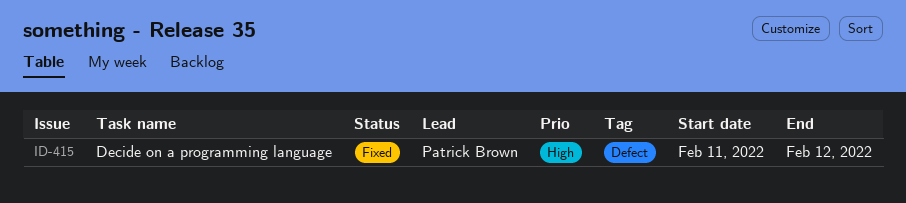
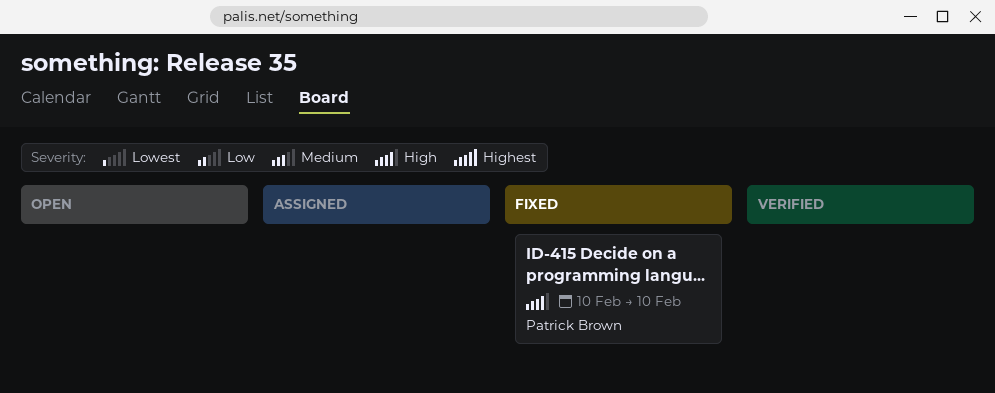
ID-415, start: Feb 11 -> Feb 10
ID-415, due: Feb 12 -> Feb 10

